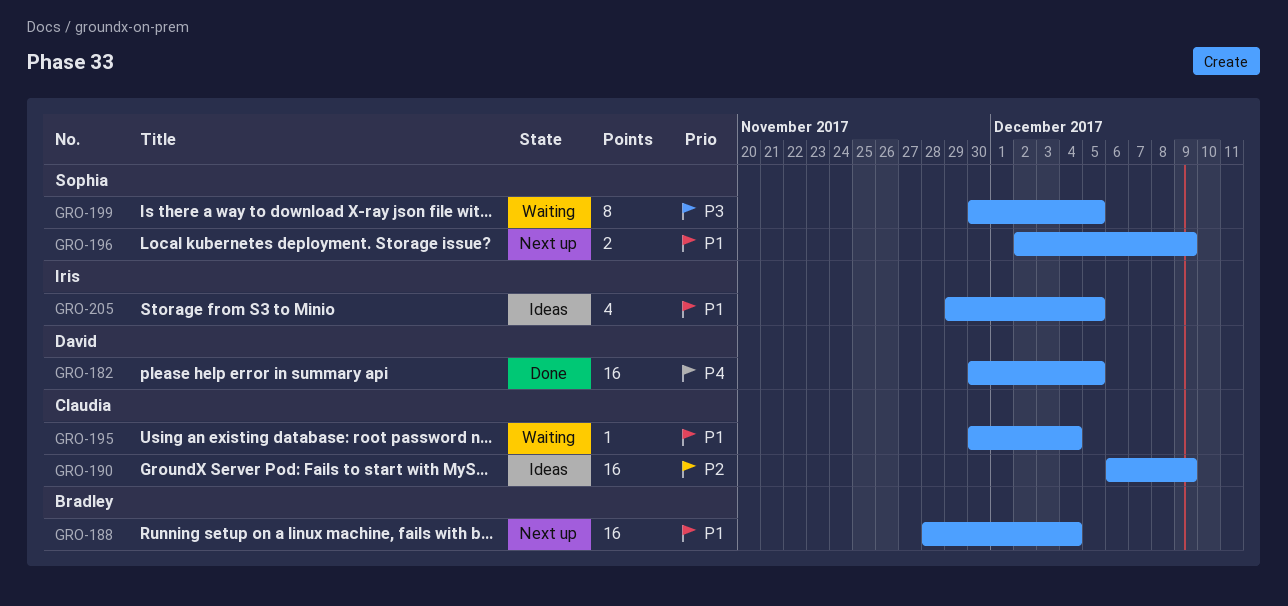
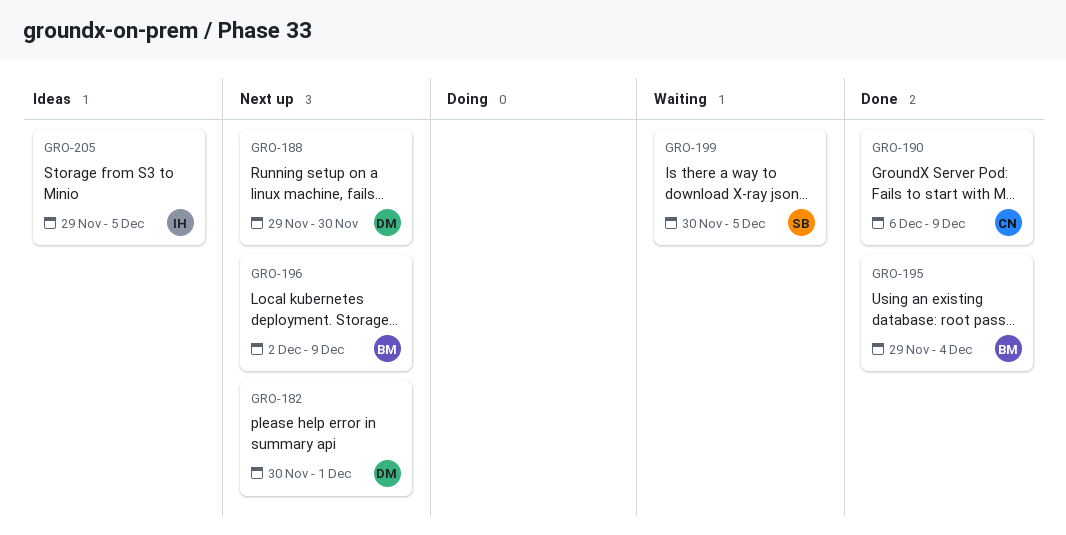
GRO-182, status: Done -> Next up
GRO-182, due: Dec 5 -> Dec 1
GRO-188, owner: Bradley -> David
GRO-188, start: Nov 28 -> Nov 29
GRO-188, due: Dec 4 -> Nov 30
GRO-190, status: Ideas -> Done
GRO-195, status: Waiting -> Done
GRO-195, owner: Claudia -> Bradley
GRO-195, start: Nov 30 -> Nov 29
GRO-196, owner: Sophia -> Bradley

